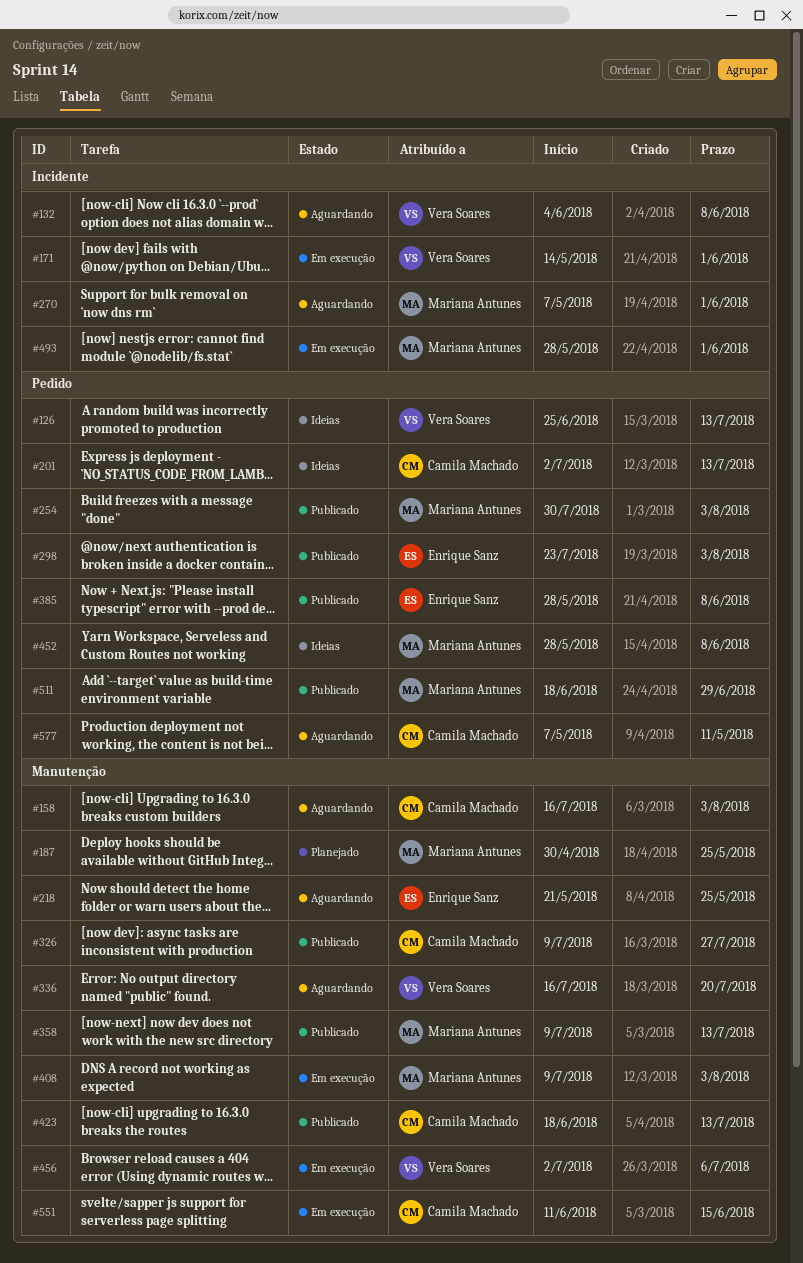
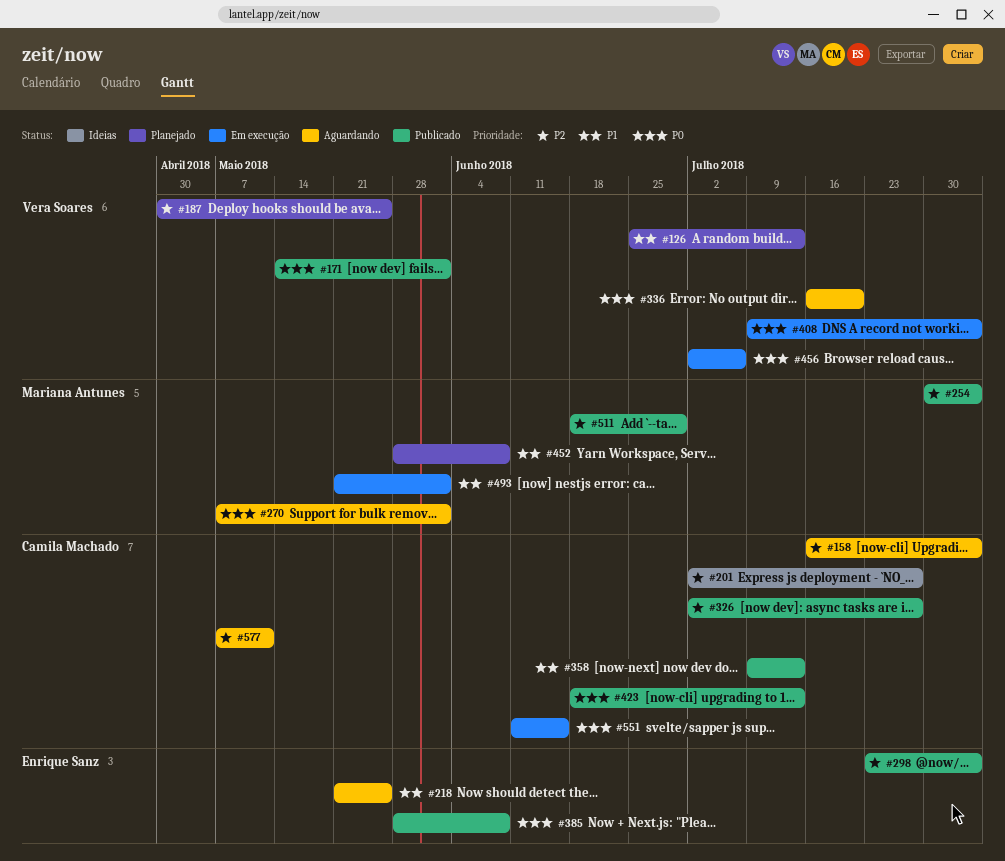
#126, status: Ideias -> Planejado
#132: present -> none
#171, status: Em execução -> Publicado
#187, owner: Mariana Antunes -> Vera Soares
#201, due: Jul 13 -> Jul 27
#326, start: Jul 9 -> Jul 2
#358, owner: Mariana Antunes -> Camila Machado
#408, owner: Mariana Antunes -> Vera Soares
#452, status: Ideias -> Planejado
#493, start: May 28 -> May 21

